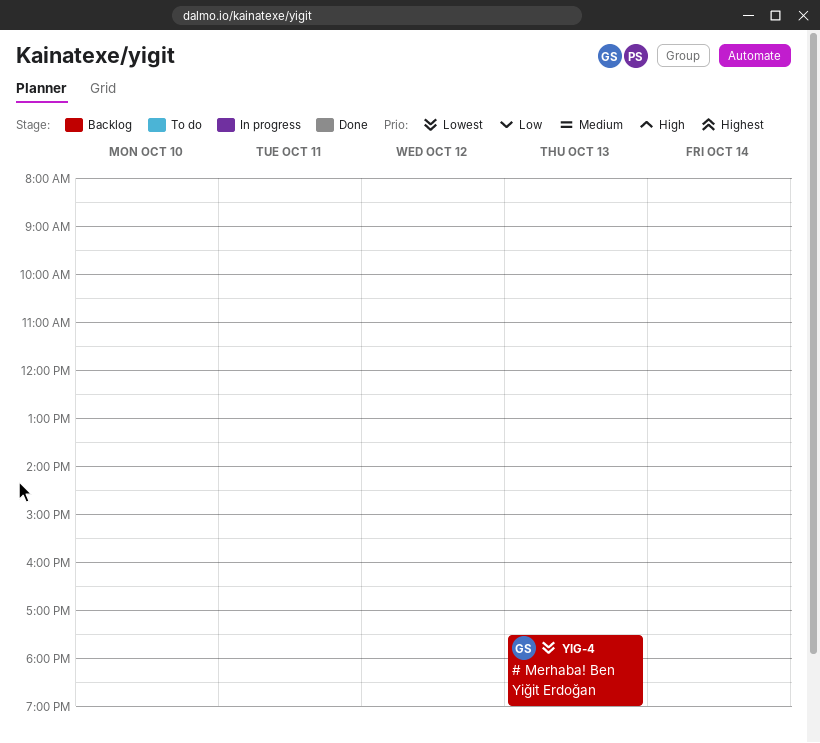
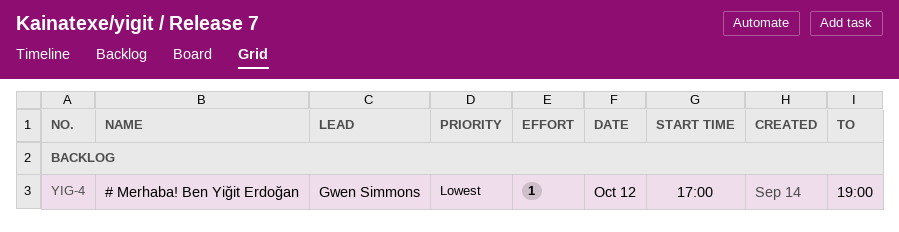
YIG-4, day: Oct 13 -> Oct 12
YIG-4, begins: 17:30 -> 17:00

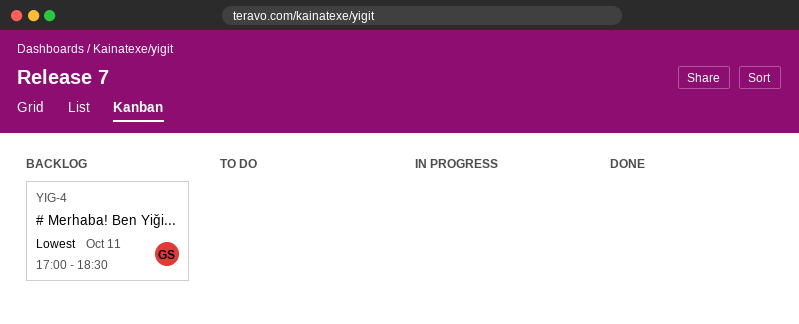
YIG-4, day: Oct 12 -> Oct 11
YIG-4, ends: 19:00 -> 18:30

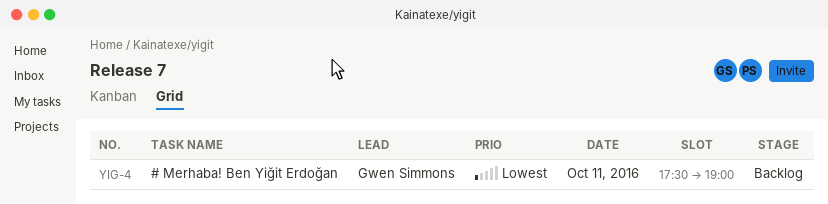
YIG-4, begins: 17:00 -> 17:30
YIG-4, ends: 18:30 -> 19:00

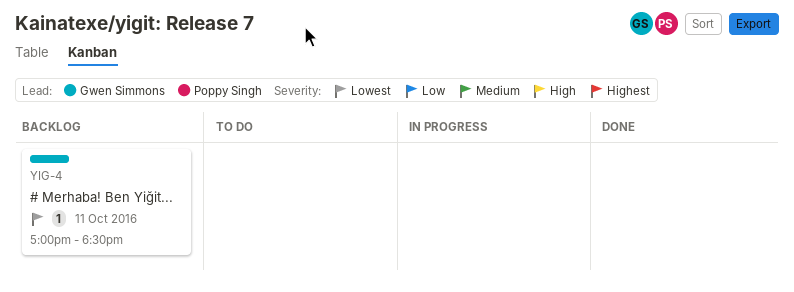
YIG-4, begins: 17:30 -> 17:00
YIG-4, ends: 19:00 -> 18:30

